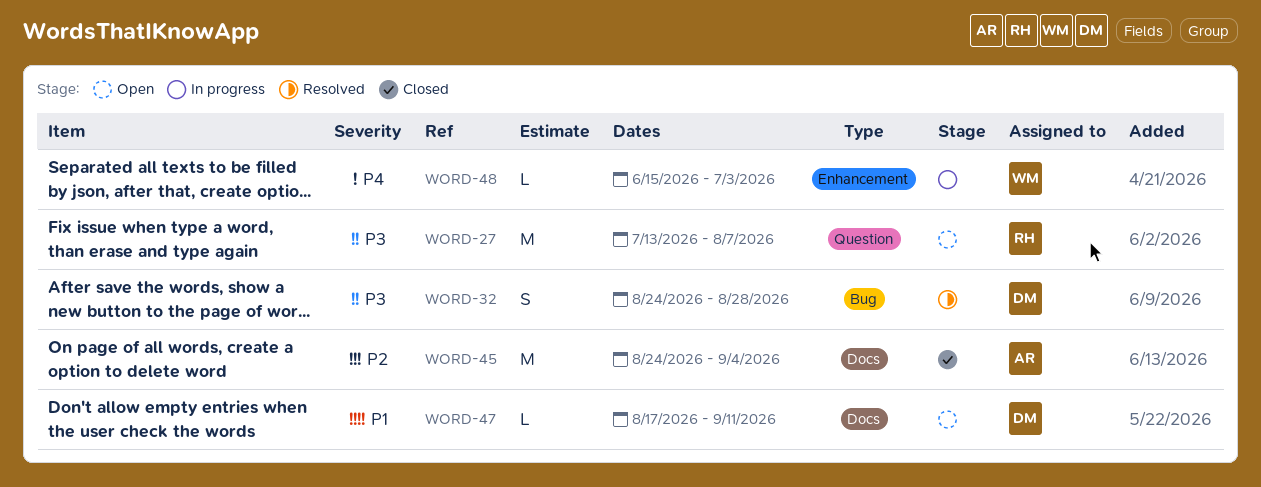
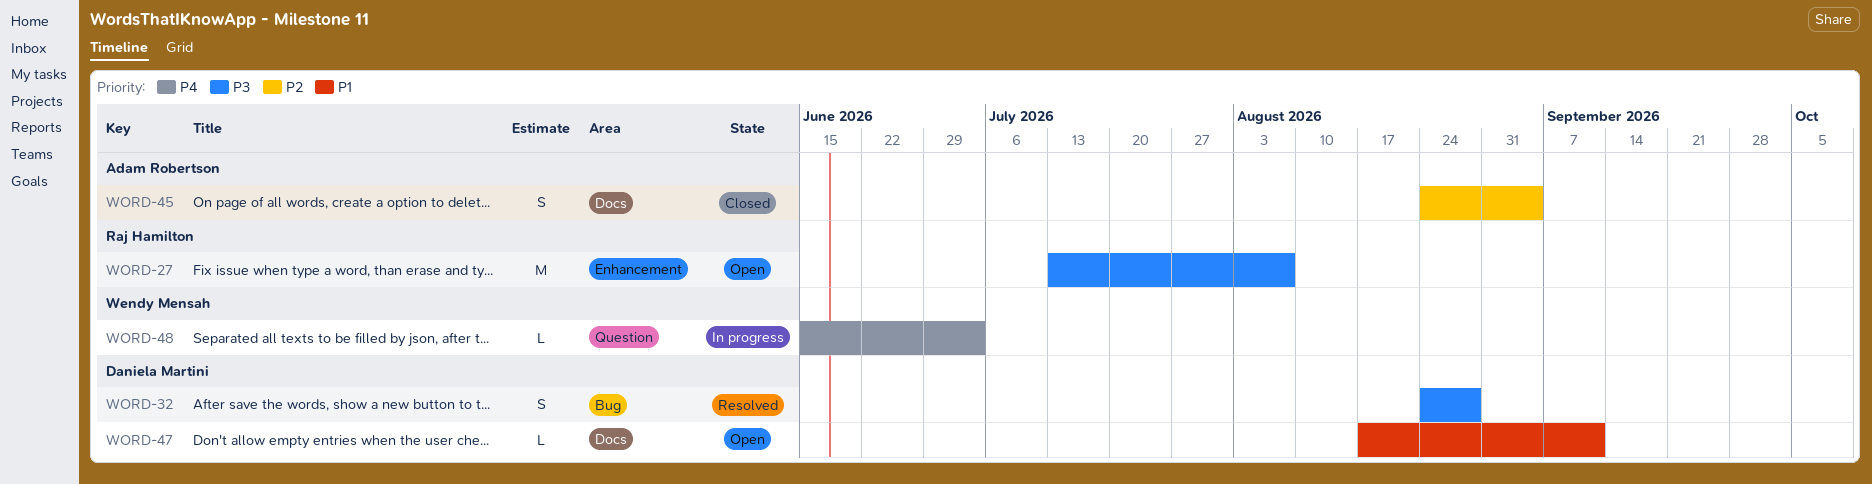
WORD-27, label: Question -> Enhancement
WORD-45, estimate: M -> S
WORD-48, label: Enhancement -> Question

